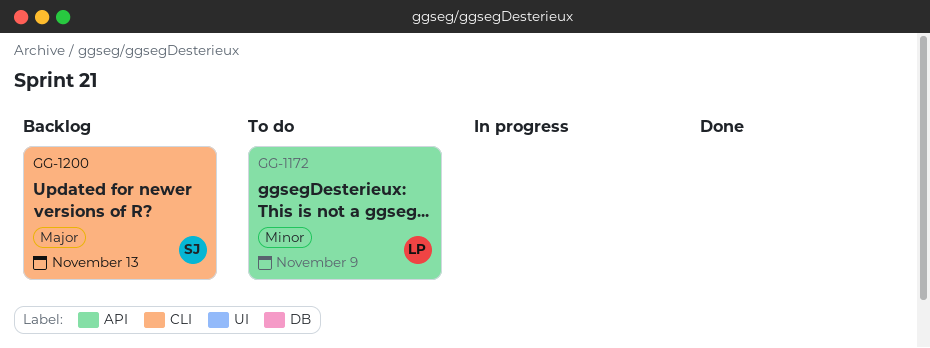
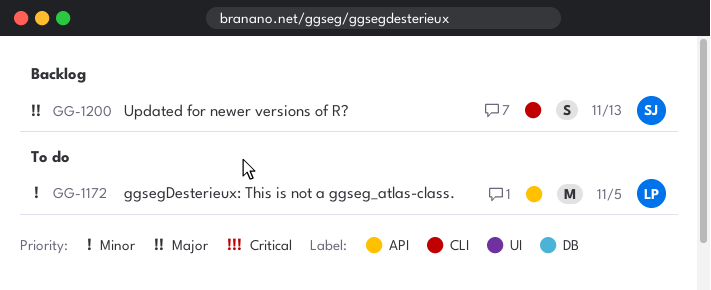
GG-1172, due: Nov 9 -> Nov 5

